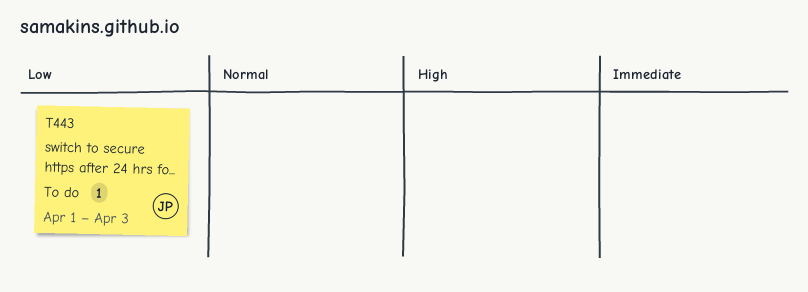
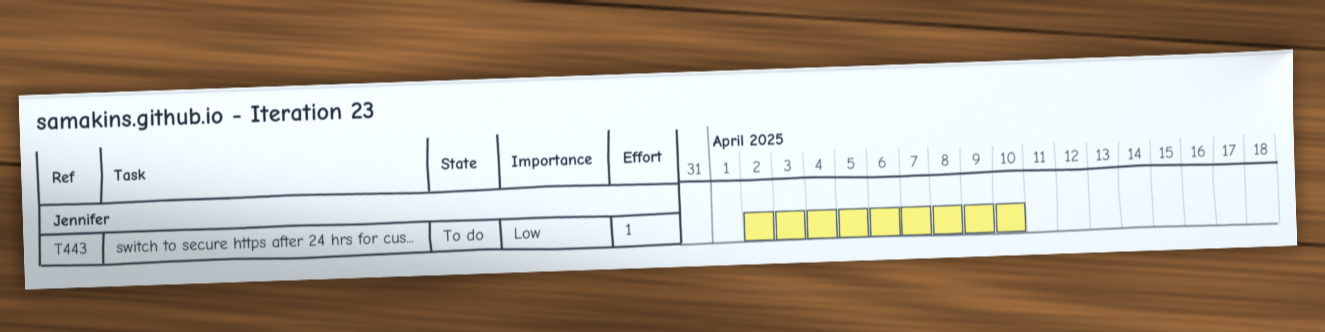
T443, start: Apr 1 -> Apr 2
T443, due: Apr 3 -> Apr 10

